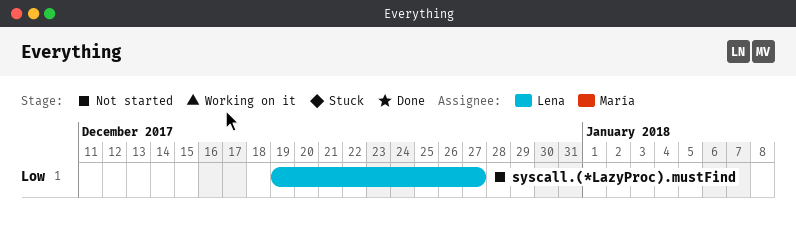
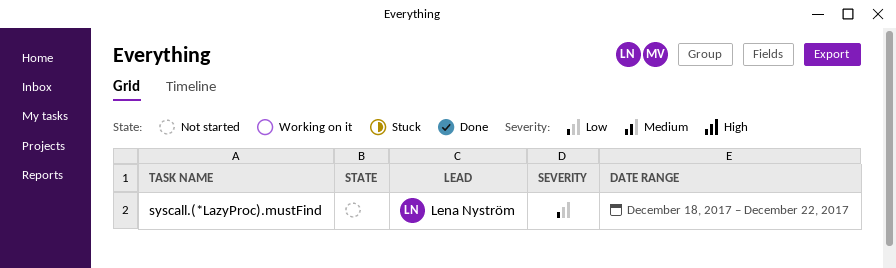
syscall.(*LazyProc).mustFind, start: Dec 19 -> Dec 18
syscall.(*LazyProc).mustFind, due: Dec 27 -> Dec 22

